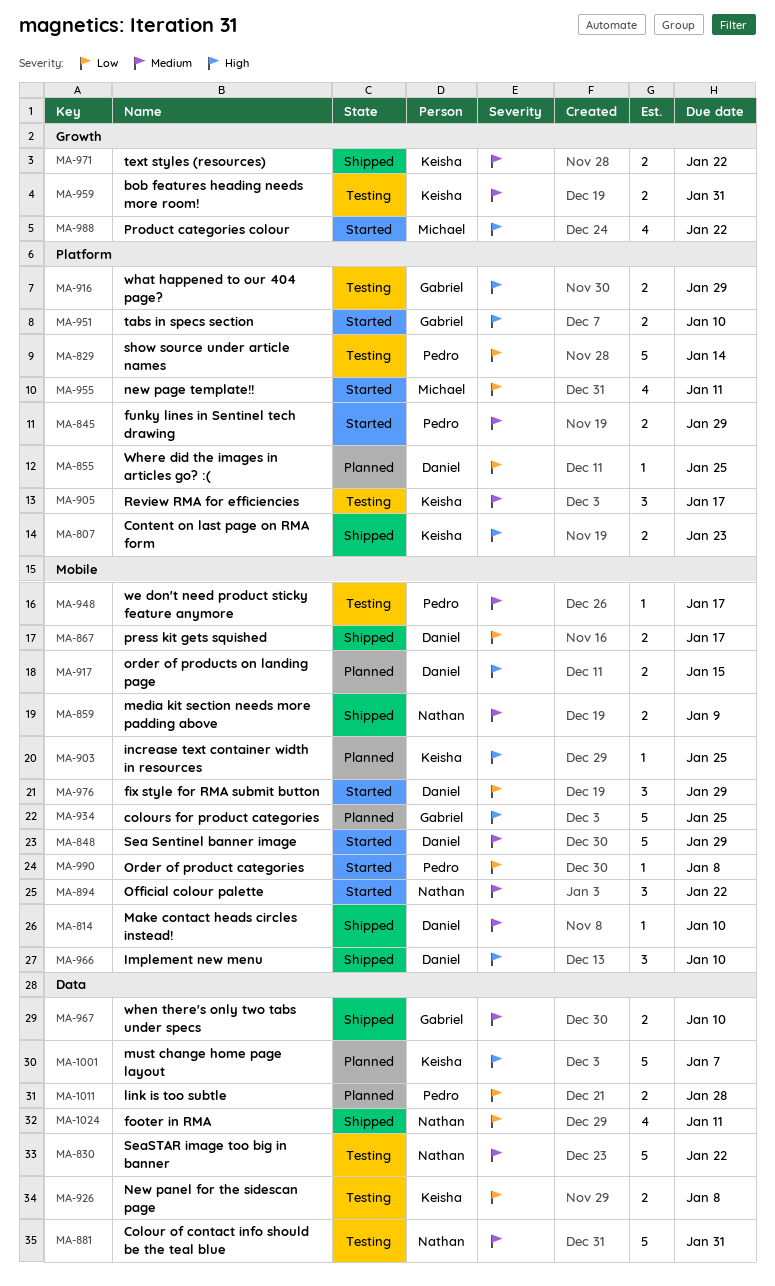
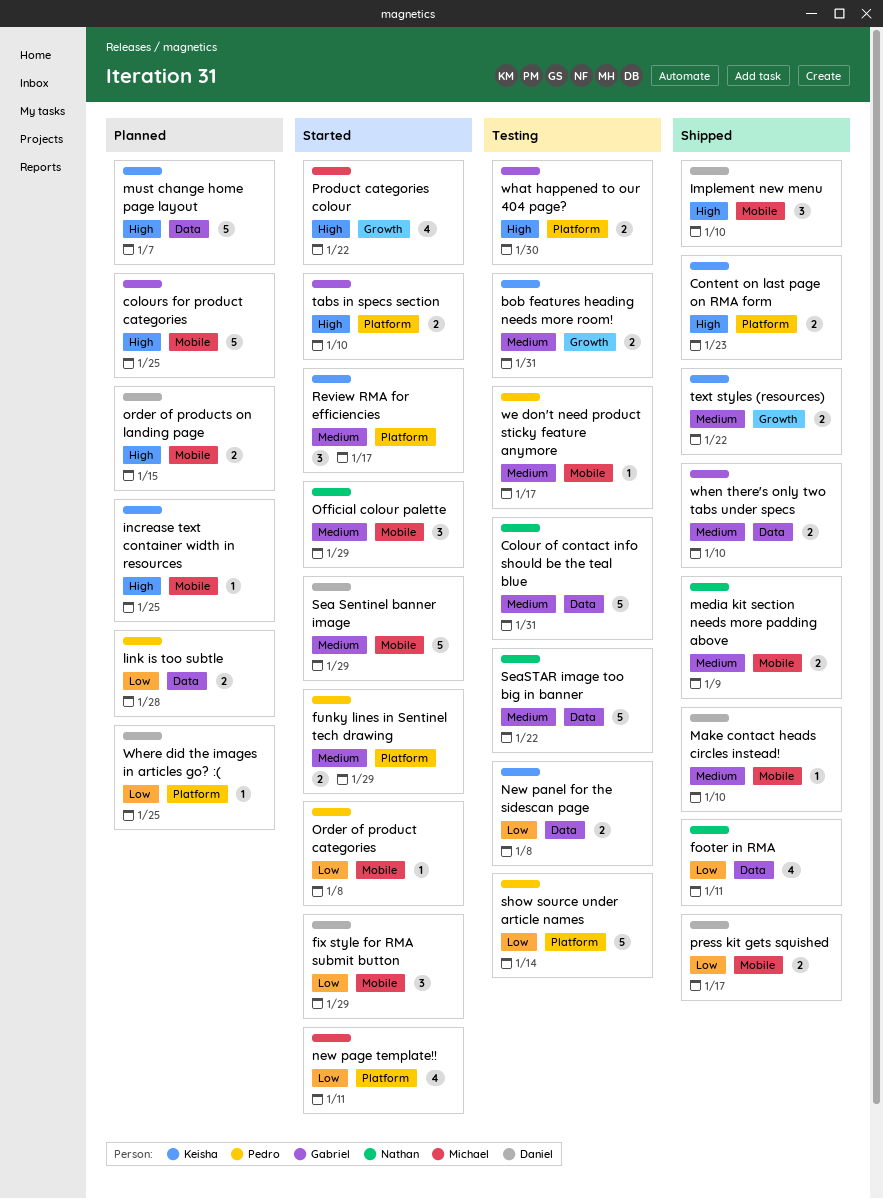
Official colour palette, due: Jan 22 -> Jan 29
Review RMA for efficiencies, status: Testing -> Started
what happened to our 404 page?, due: Jan 29 -> Jan 30

